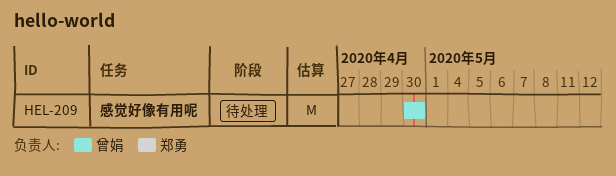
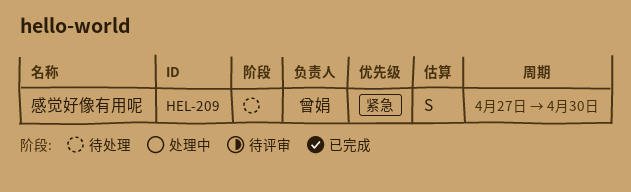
HEL-209, estimate: M -> S
HEL-209, start: Apr 30 -> Apr 27

